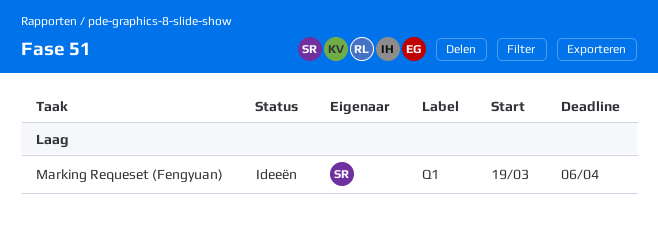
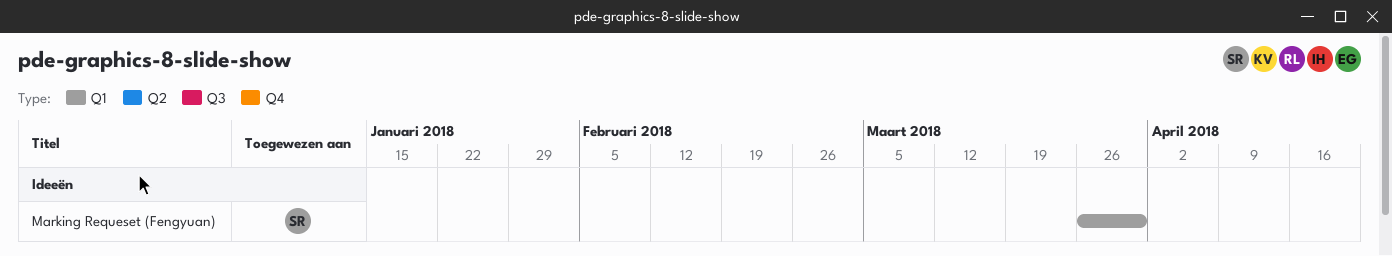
Marking Requeset (Fengyuan), start: Mar 19 -> Mar 26
Marking Requeset (Fengyuan), due: Apr 6 -> Mar 30

